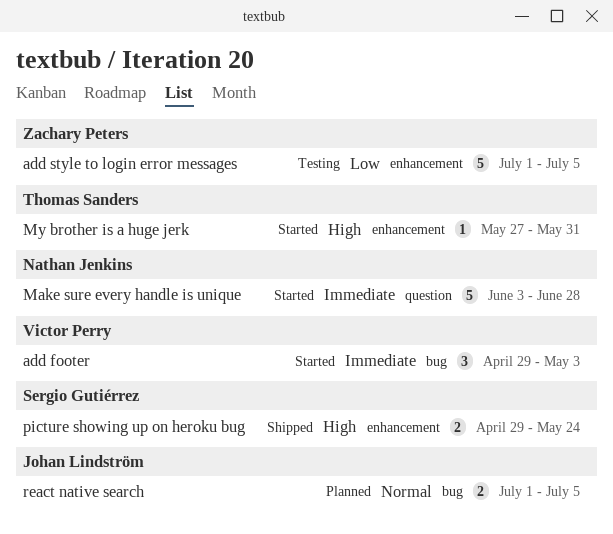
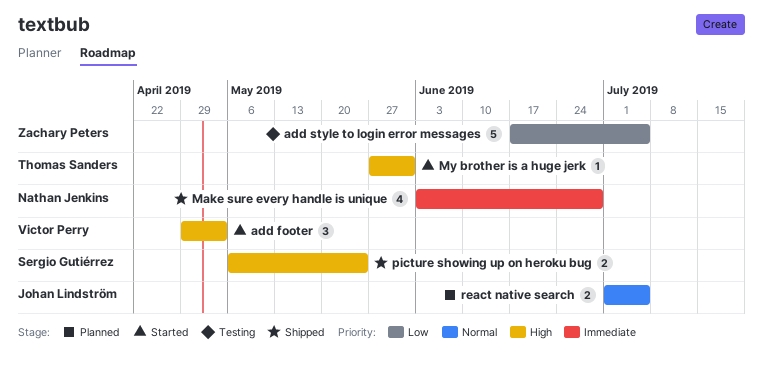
add footer, priority: Immediate -> High
add style to login error messages, start: Jul 1 -> Jun 17
Make sure every handle is unique, status: Started -> Shipped
Make sure every handle is unique, estimate: 5 -> 4
picture showing up on heroku bug, start: Apr 29 -> May 6

